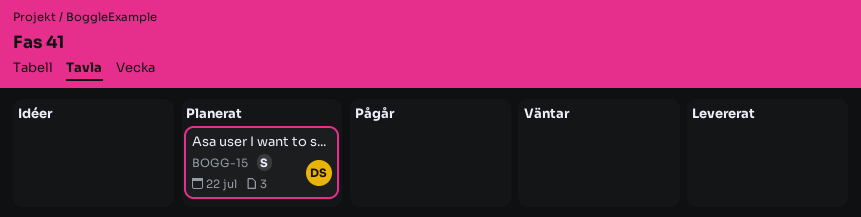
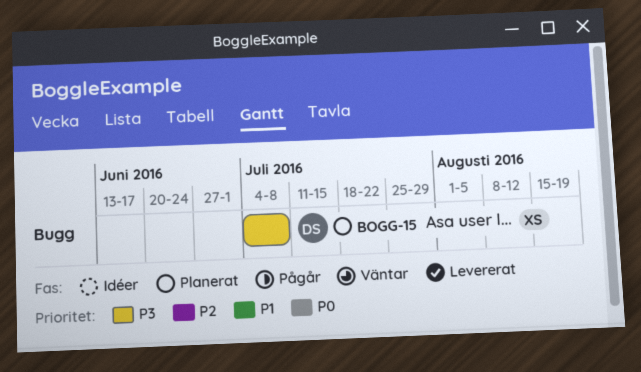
BOGG-15, estimate: S -> XS
BOGG-15, due: Jul 22 -> Jul 8

